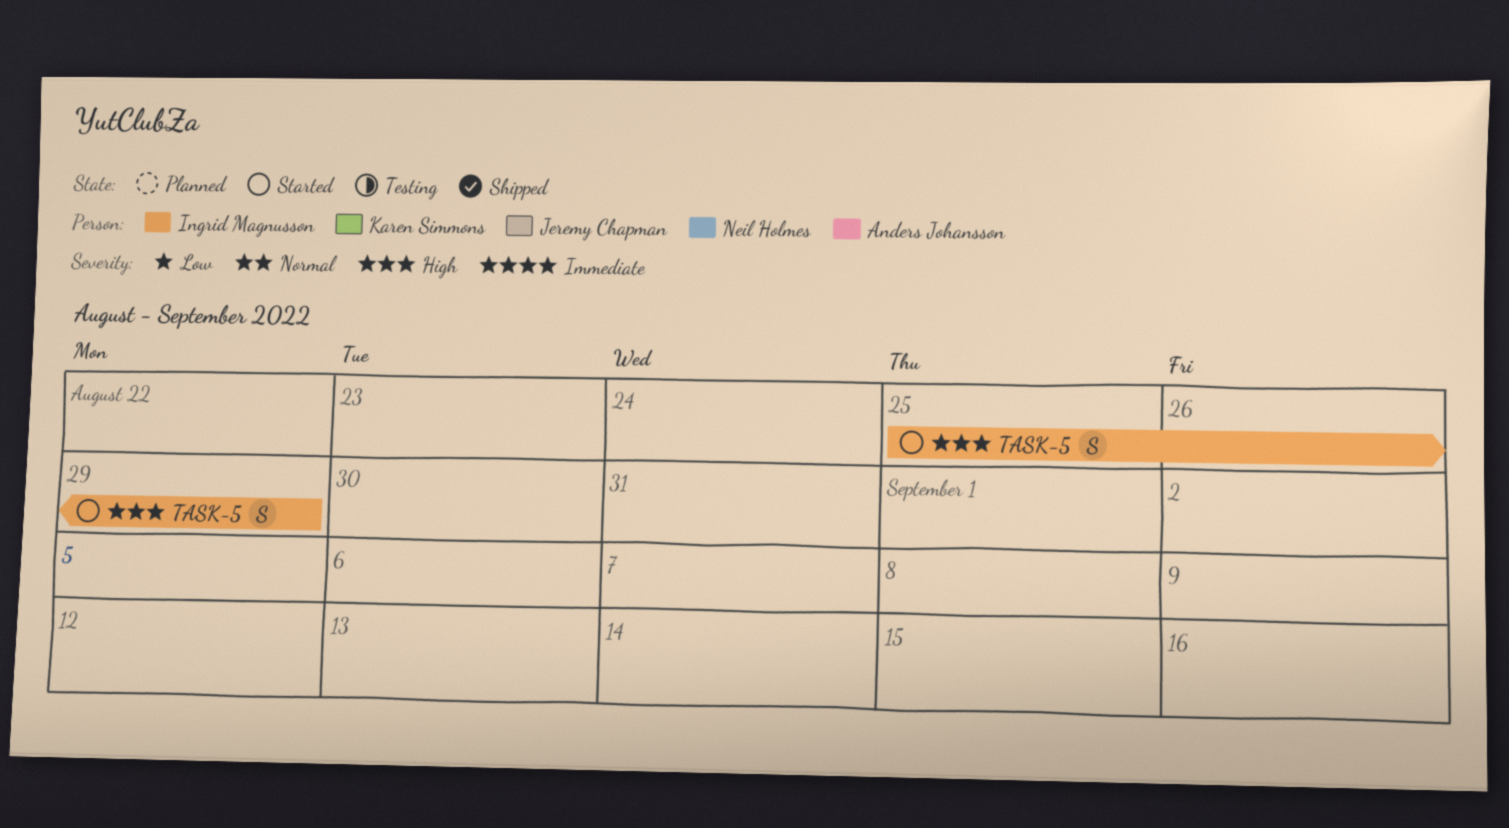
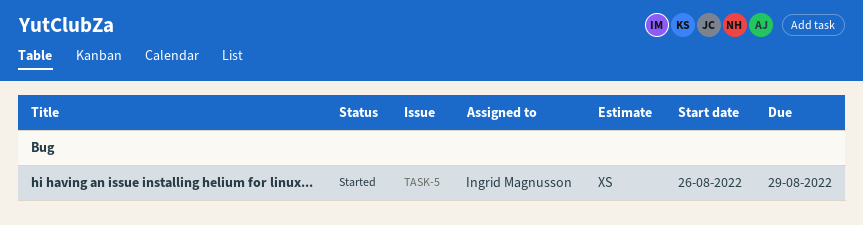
TASK-5, estimate: S -> XS
TASK-5, start: Aug 25 -> Aug 26

